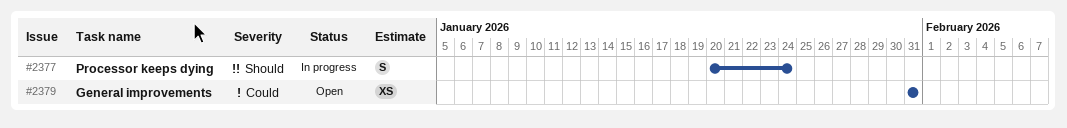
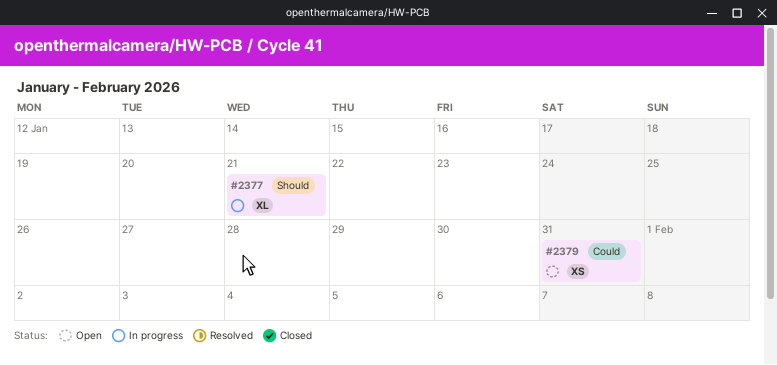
#2377, estimate: S -> XL
#2377, due: Jan 24 -> Jan 21

